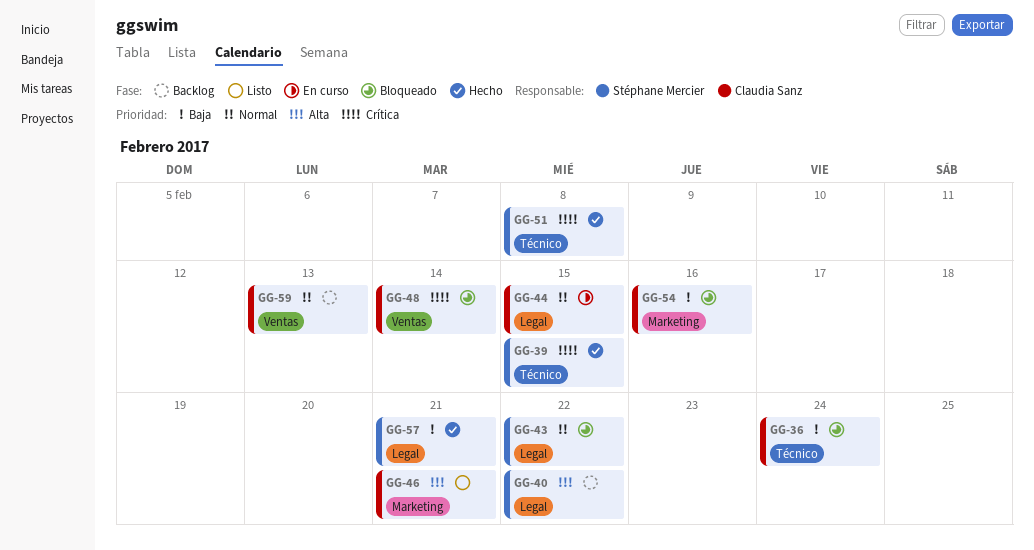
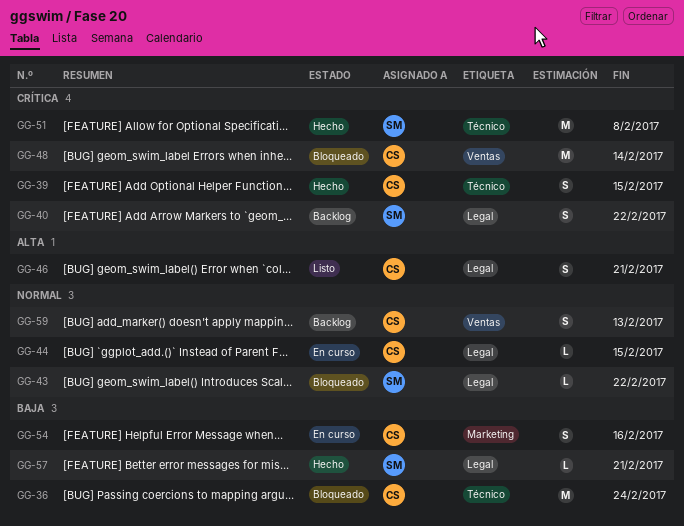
GG-39, owner: Stéphane Mercier -> Claudia Sanz
GG-40, priority: Alta -> Crítica
GG-46, label: Marketing -> Legal
GG-54, status: Bloqueado -> En curso

